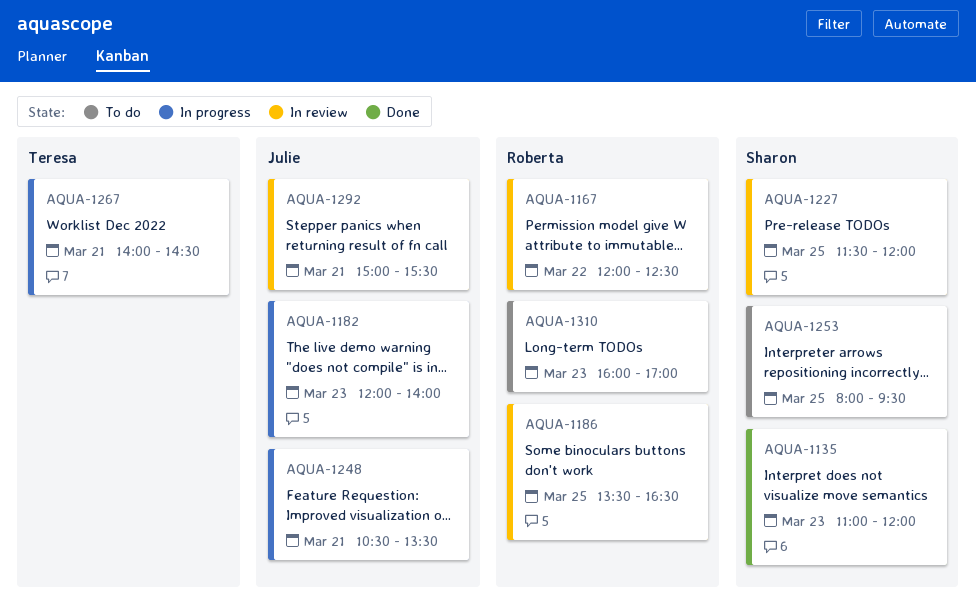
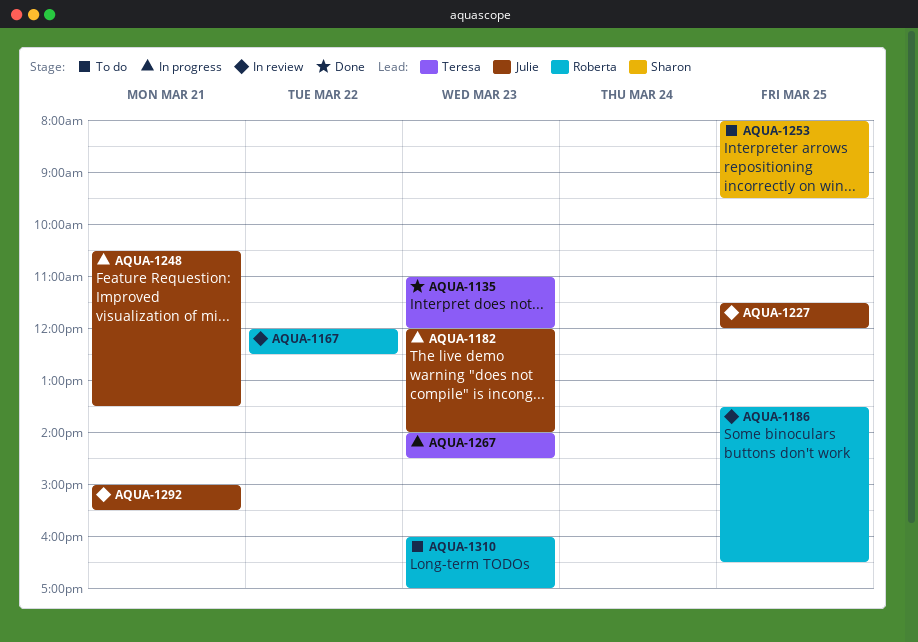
AQUA-1135, owner: Sharon -> Teresa
AQUA-1227, owner: Sharon -> Julie
AQUA-1267, day: Mar 21 -> Mar 23

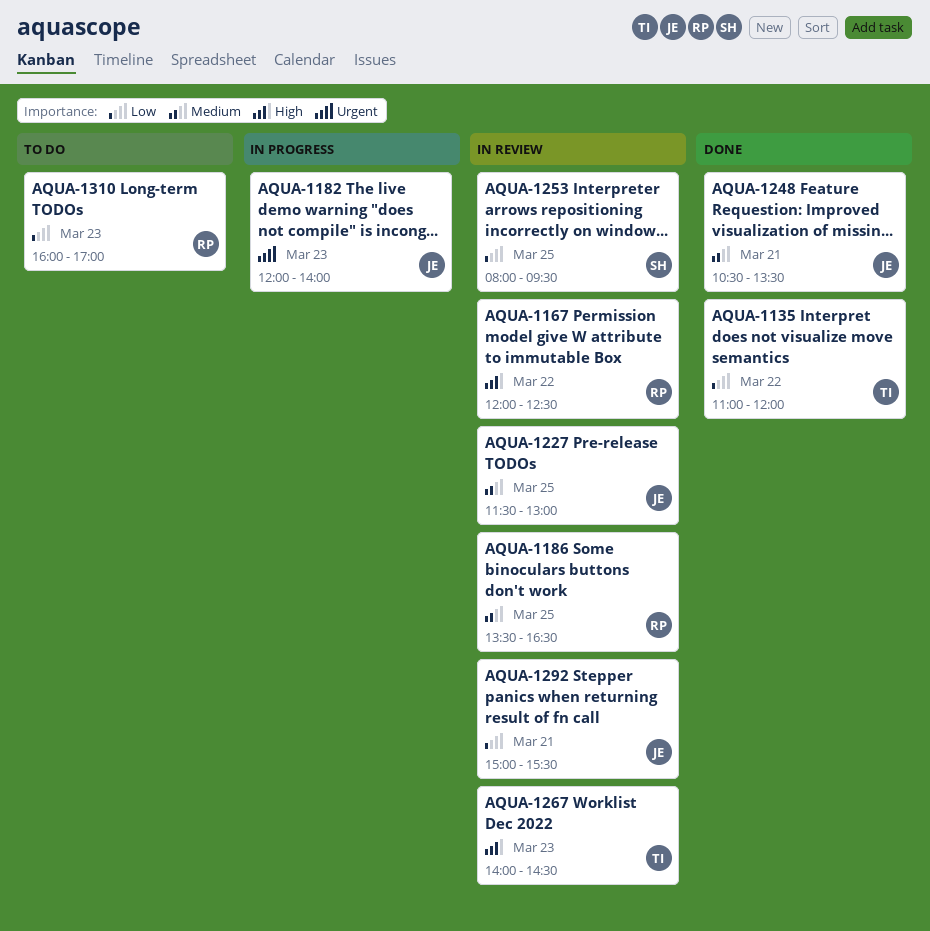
AQUA-1135, day: Mar 23 -> Mar 22
AQUA-1227, ends: 12:00 -> 13:00
AQUA-1248, status: In progress -> Done
AQUA-1253, status: To do -> In review
AQUA-1267, status: In progress -> In review

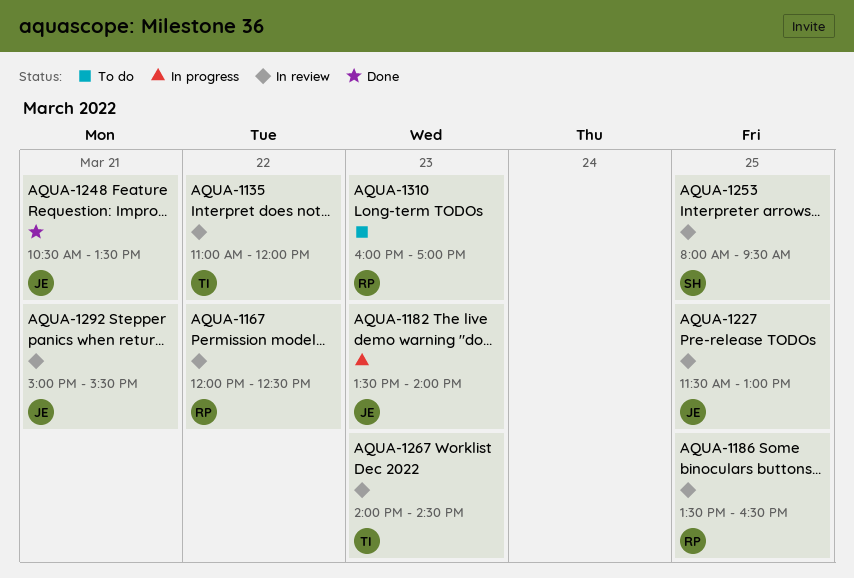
AQUA-1135, status: Done -> In review
AQUA-1182, begins: 12:00 -> 13:30

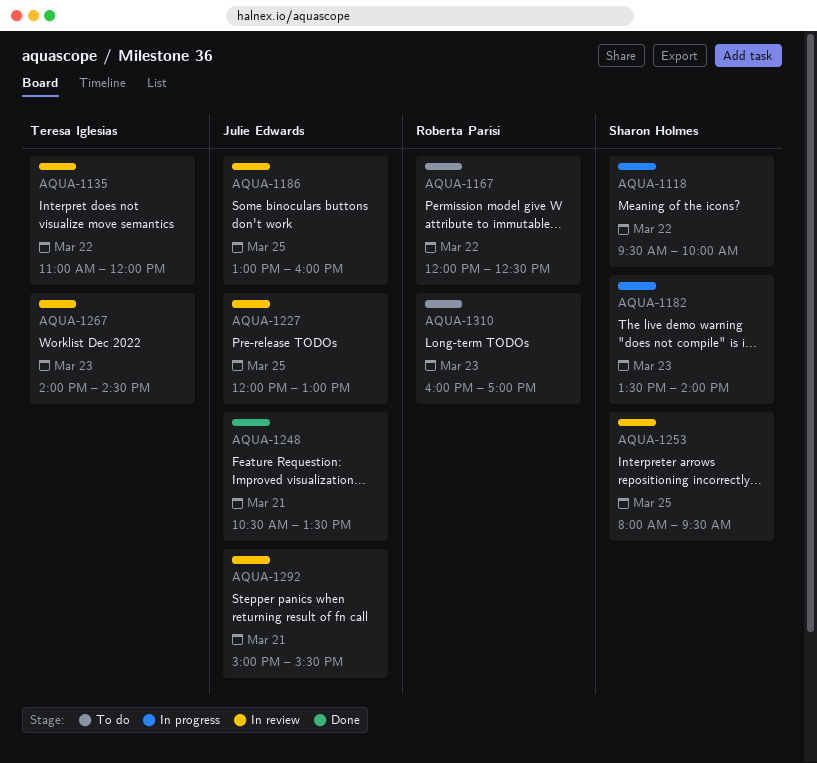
AQUA-1118: none -> present
AQUA-1167, status: In review -> To do
AQUA-1182, owner: Julie Edwards -> Sharon Holmes
AQUA-1186, owner: Roberta Parisi -> Julie Edwards
AQUA-1186, begins: 13:30 -> 13:00
AQUA-1186, ends: 16:30 -> 16:00
AQUA-1227, begins: 11:30 -> 12:00

